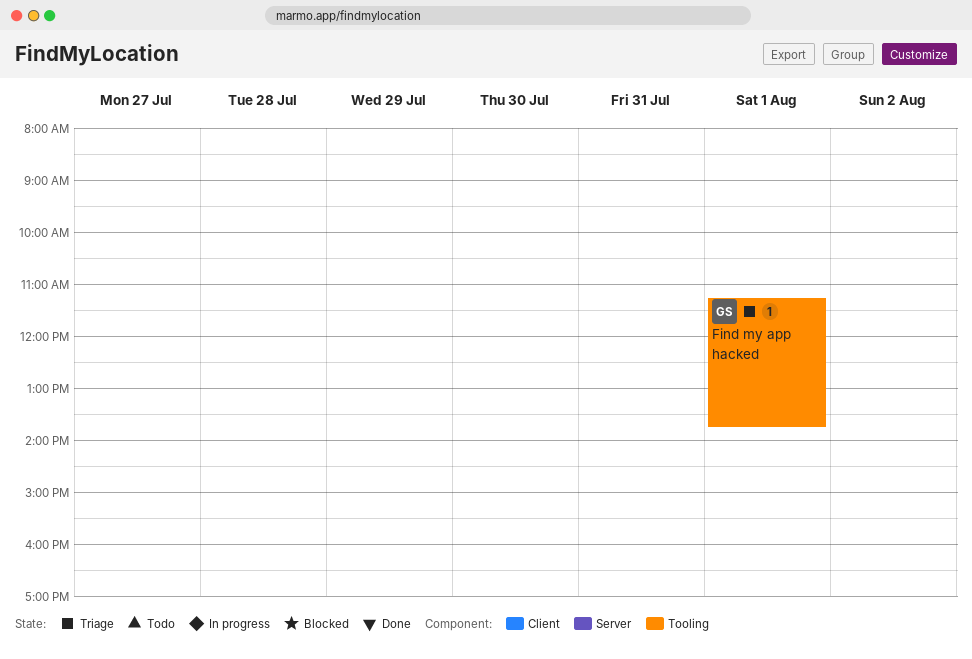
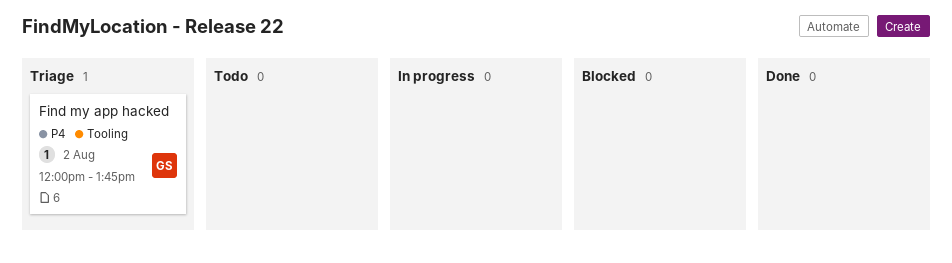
Find my app hacked, day: Aug 1 -> Aug 2
Find my app hacked, begins: 11:15 -> 12:00

